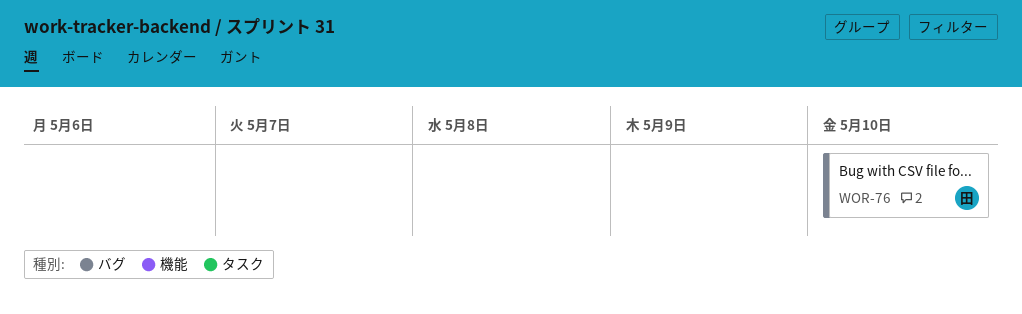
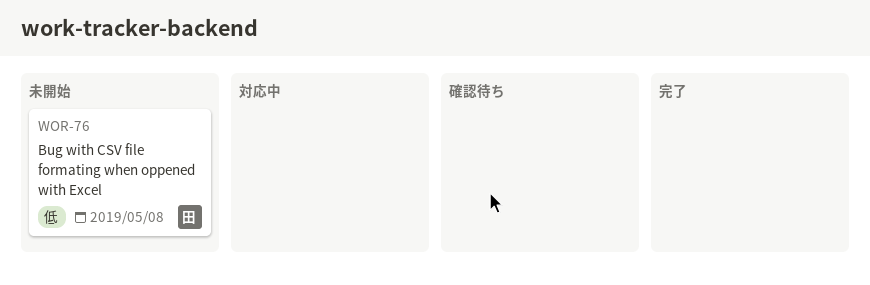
WOR-76, due: May 10 -> May 8

